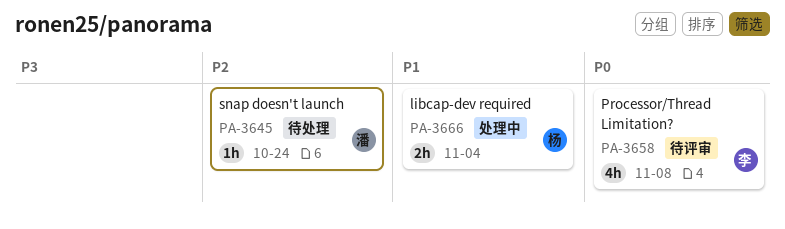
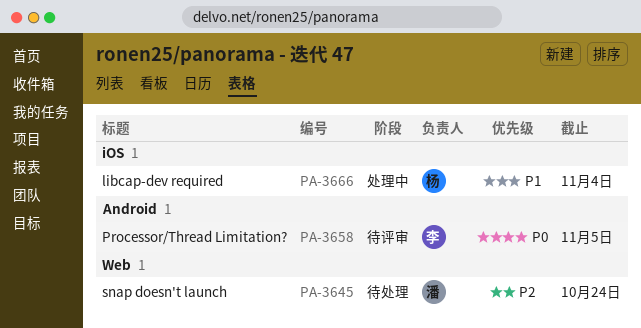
PA-3658, due: Nov 8 -> Nov 5

